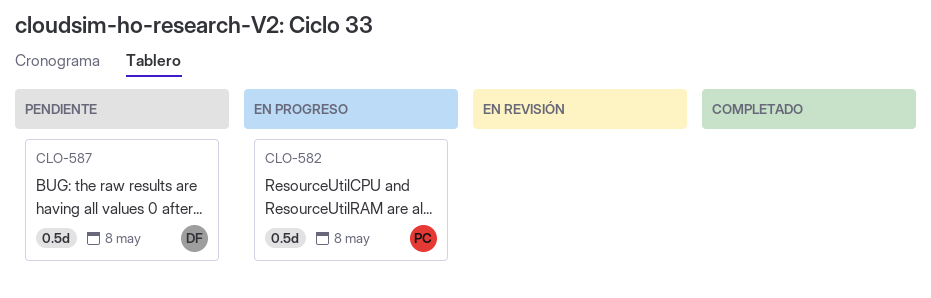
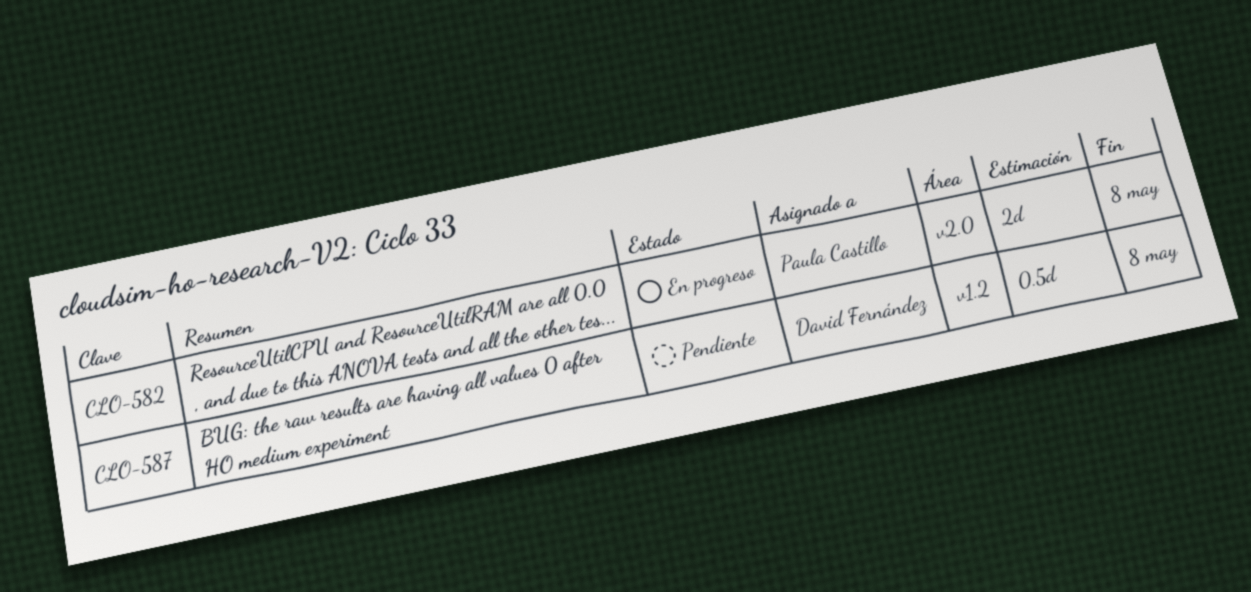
CLO-582, estimate: 0.5d -> 2d

